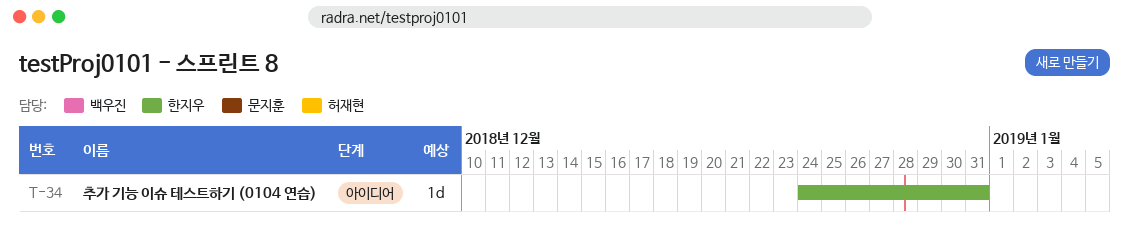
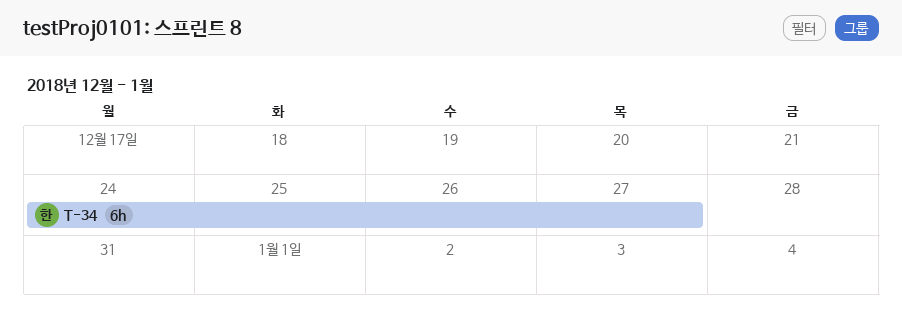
T-34, estimate: 1d -> 6h
T-34, due: Dec 31 -> Dec 27

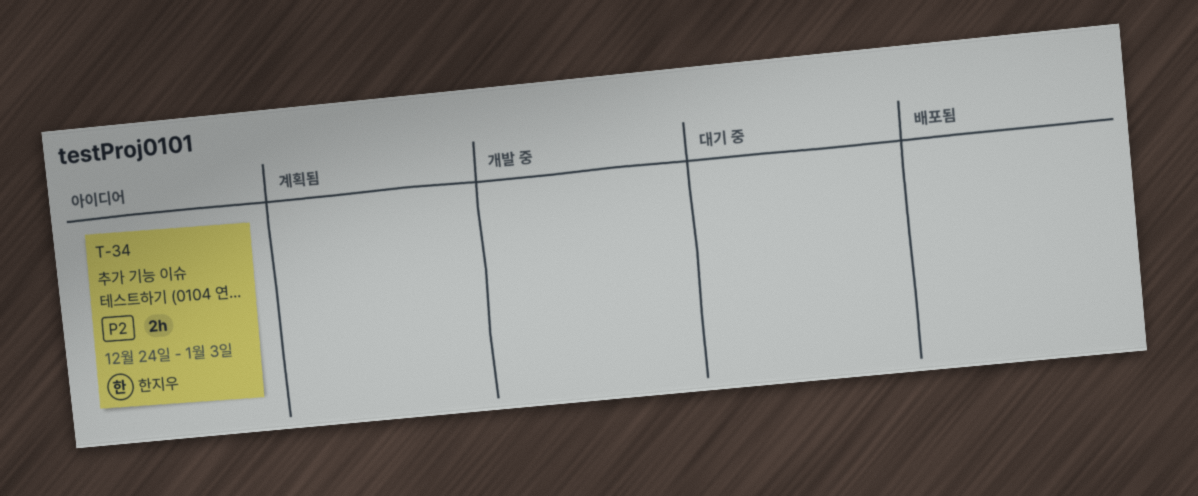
T-34, estimate: 6h -> 2h
T-34, due: Dec 27 -> Jan 3

